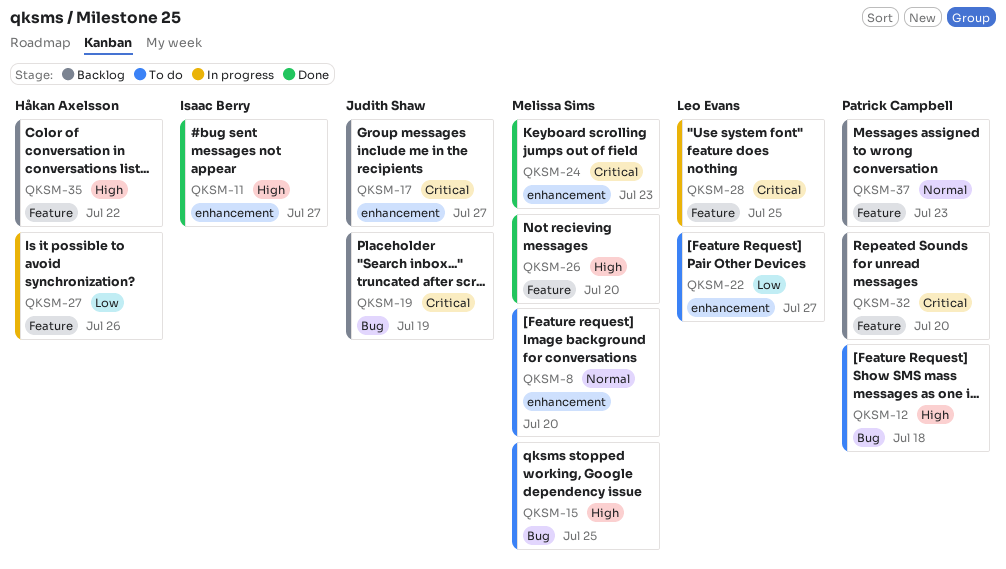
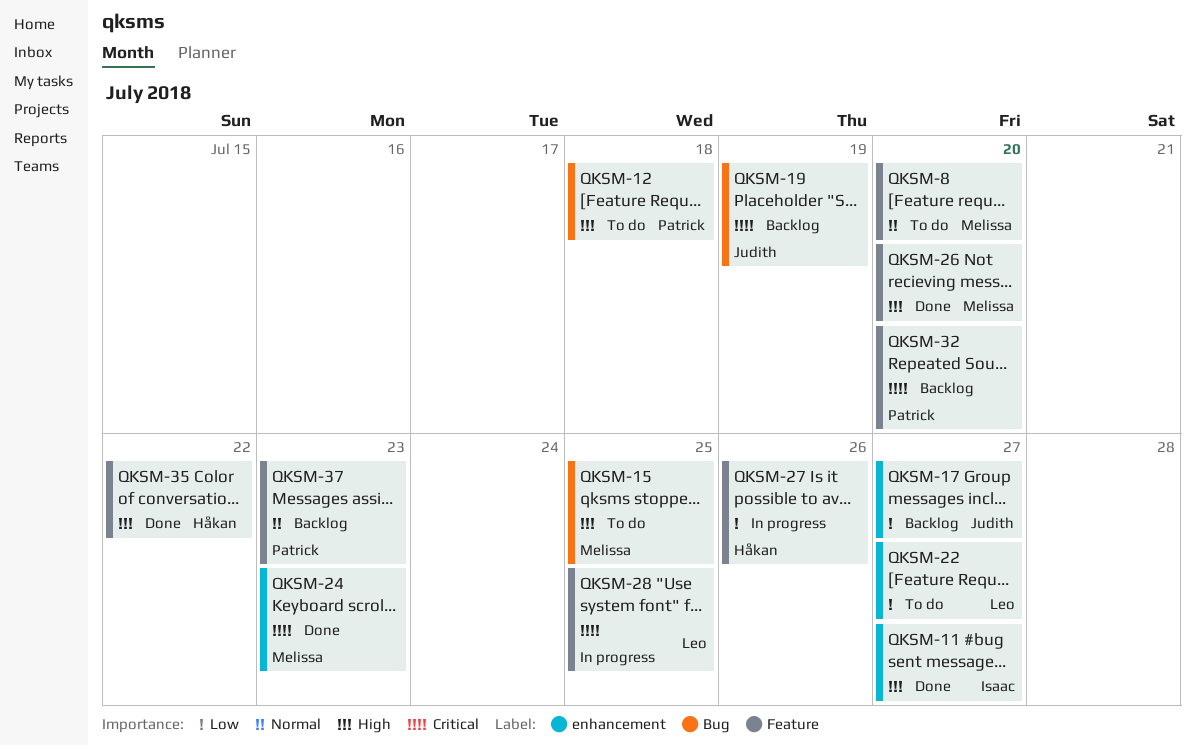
QKSM-8, label: enhancement -> Feature
QKSM-17, priority: Critical -> Low
QKSM-35, status: Backlog -> Done

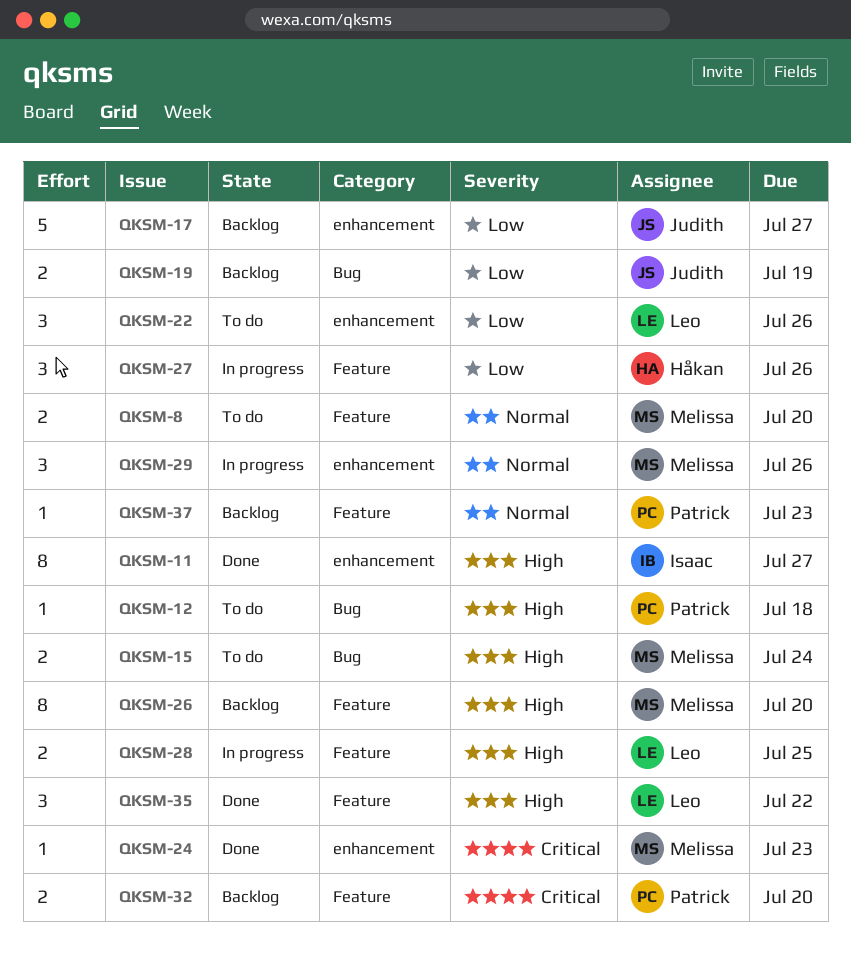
QKSM-15, due: Jul 25 -> Jul 24
QKSM-19, priority: Critical -> Low
QKSM-22, due: Jul 27 -> Jul 26
QKSM-26, status: Done -> Backlog
QKSM-28, priority: Critical -> High
QKSM-29: none -> present
QKSM-35, owner: Håkan -> Leo

